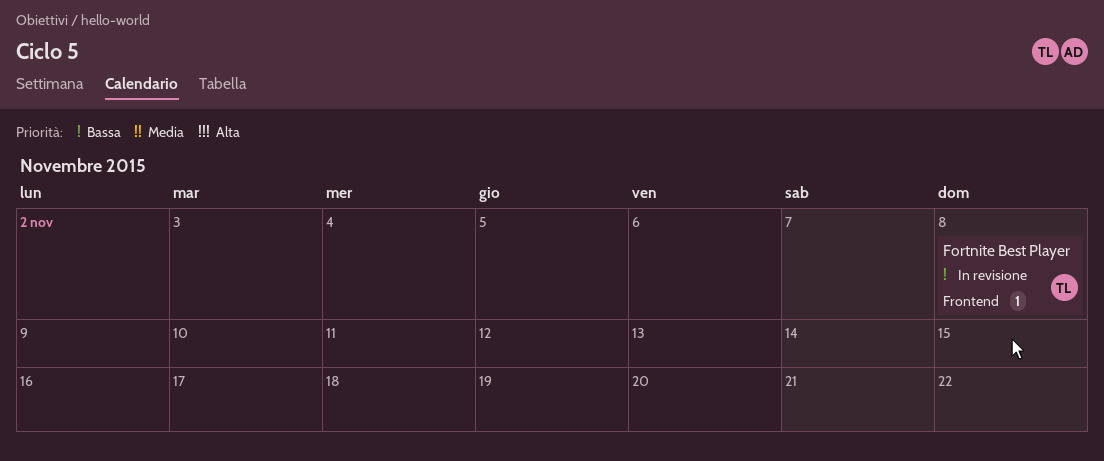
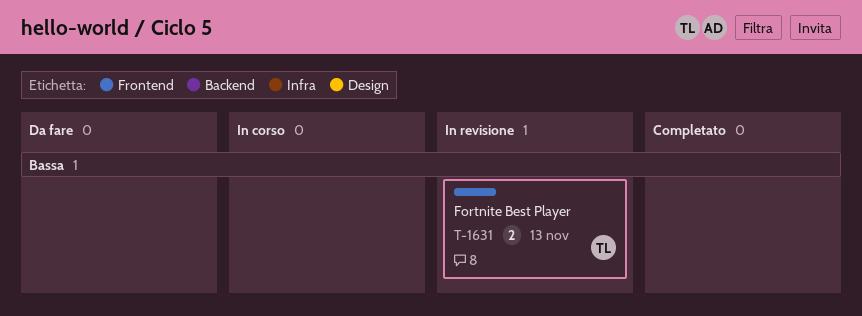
Fortnite Best Player, estimate: 1 -> 2
Fortnite Best Player, due: Nov 8 -> Nov 13

